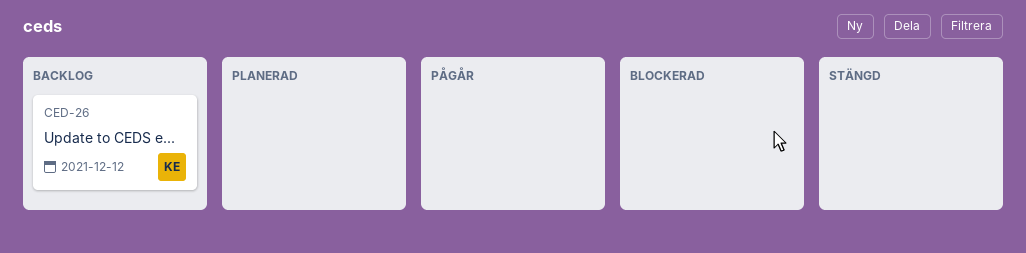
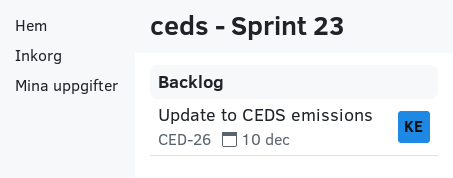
CED-26, due: Dec 12 -> Dec 10

